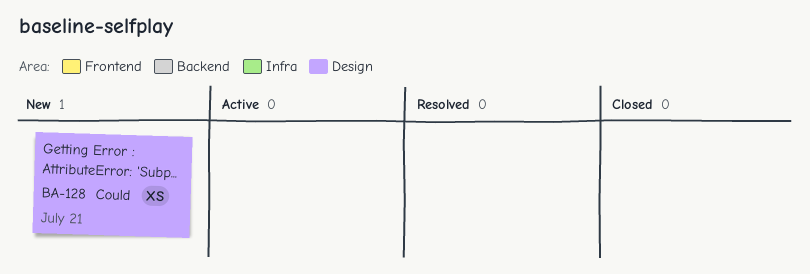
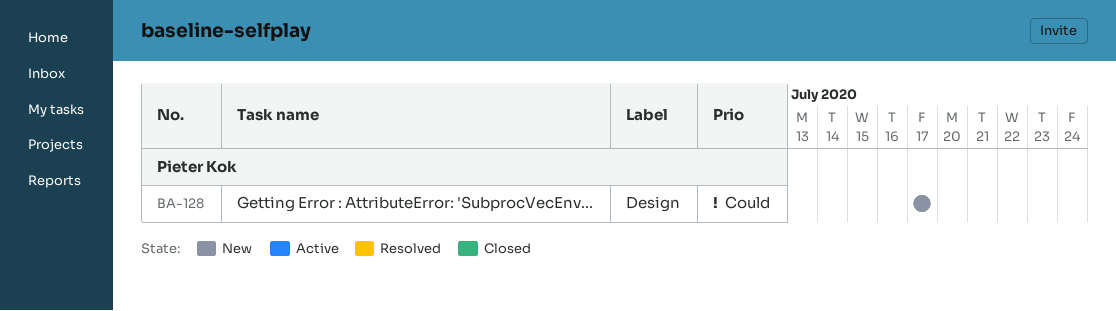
BA-128, due: Jul 21 -> Jul 17

